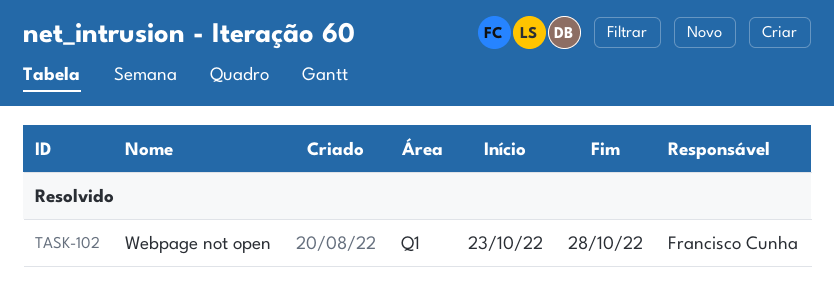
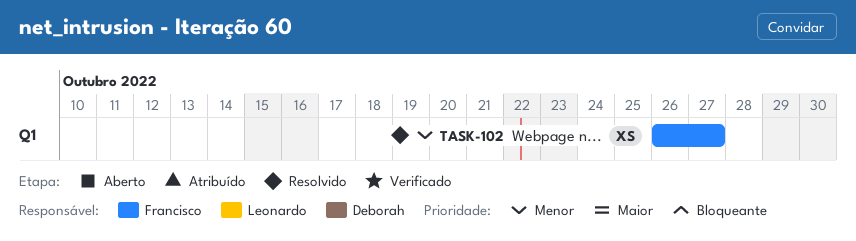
TASK-102, start: Oct 23 -> Oct 26
TASK-102, due: Oct 28 -> Oct 27

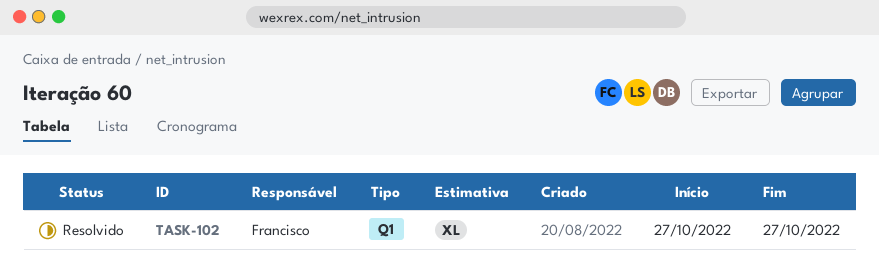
TASK-102, estimate: XS -> XL
TASK-102, start: Oct 26 -> Oct 27

